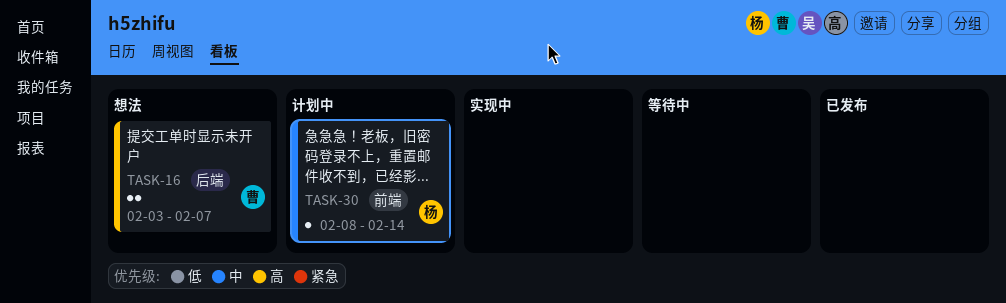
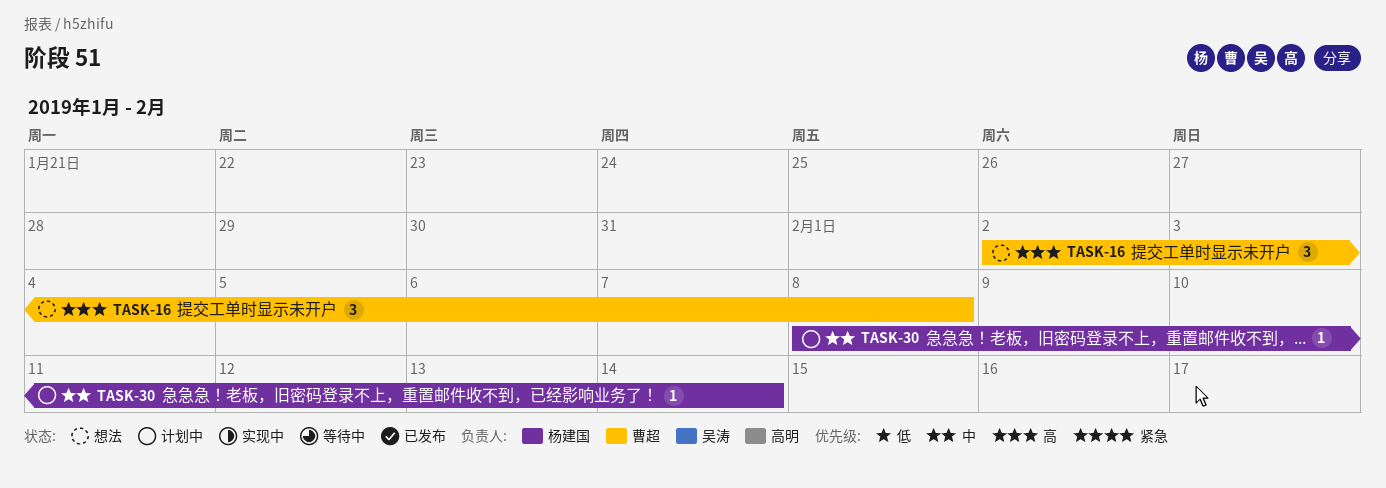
TASK-16, estimate: 2 -> 3
TASK-16, start: Feb 3 -> Feb 2
TASK-16, due: Feb 7 -> Feb 8

